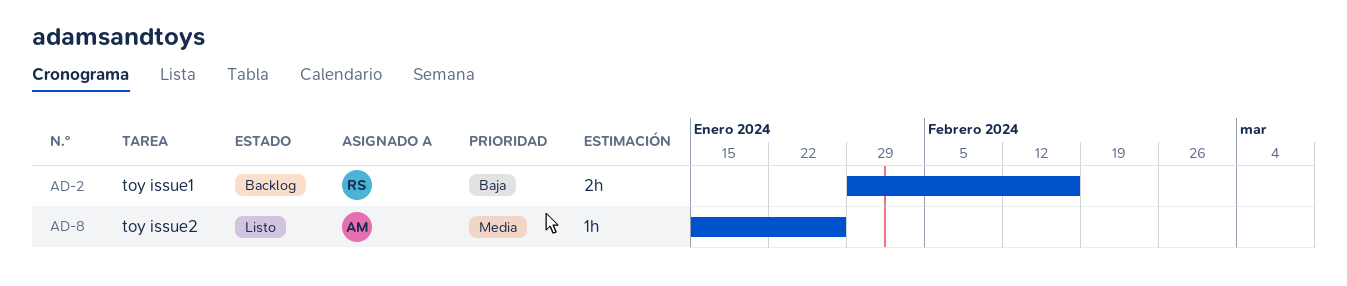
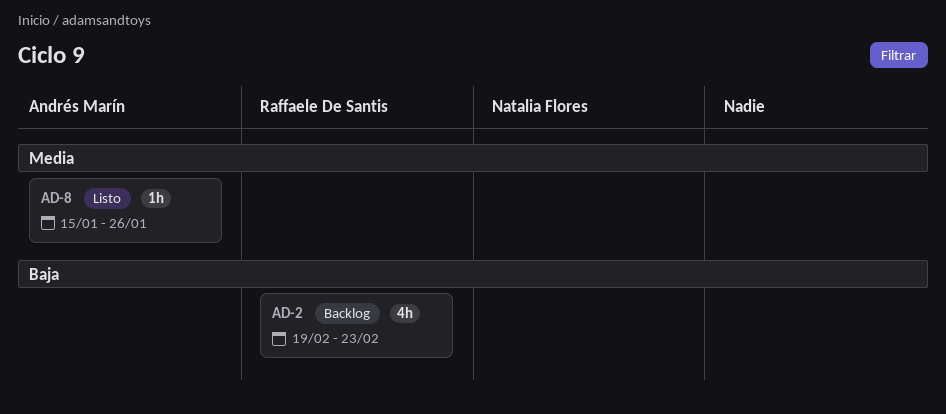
AD-2, estimate: 2h -> 4h
AD-2, start: Jan 29 -> Feb 19
AD-2, due: Feb 16 -> Feb 23

